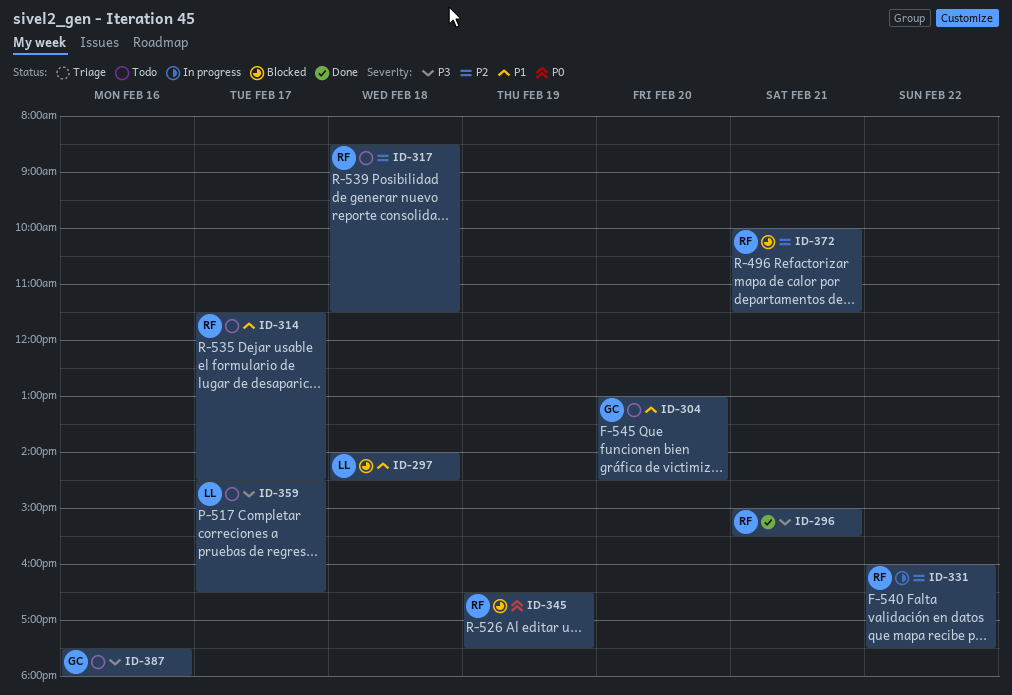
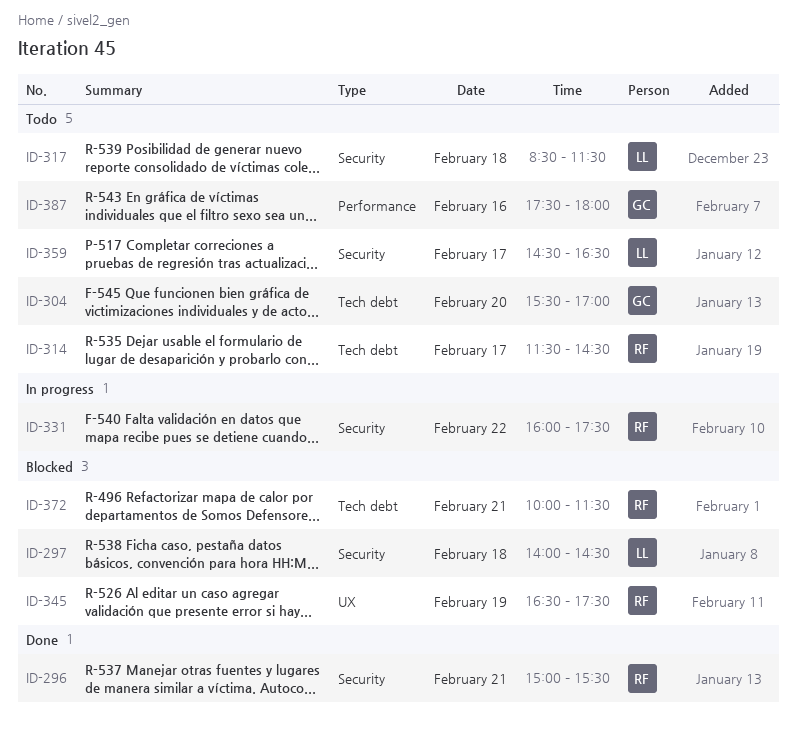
ID-304, begins: 13:00 -> 15:30
ID-304, ends: 14:30 -> 17:00
ID-317, owner: RF -> LL

